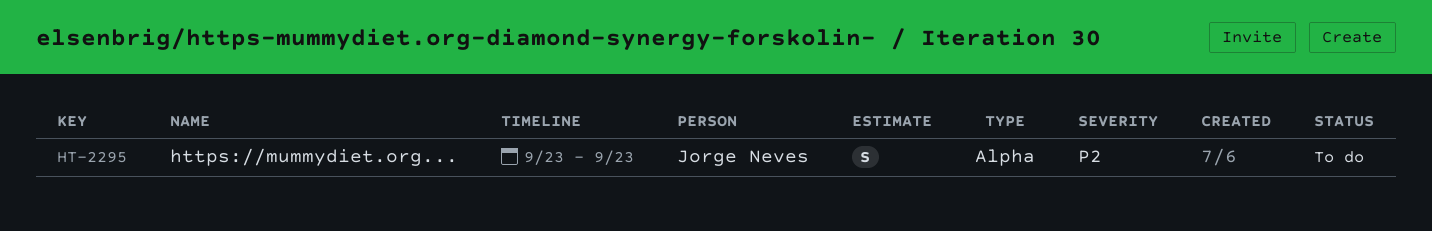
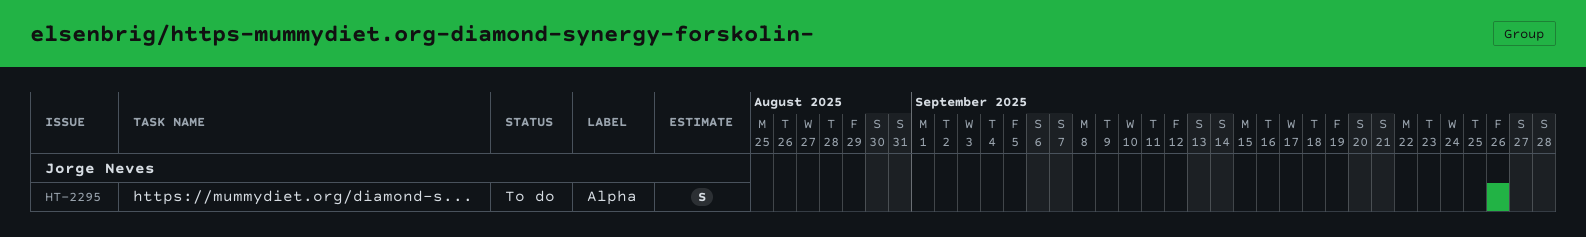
HT-2295, start: Sep 23 -> Sep 26
HT-2295, due: Sep 23 -> Sep 26

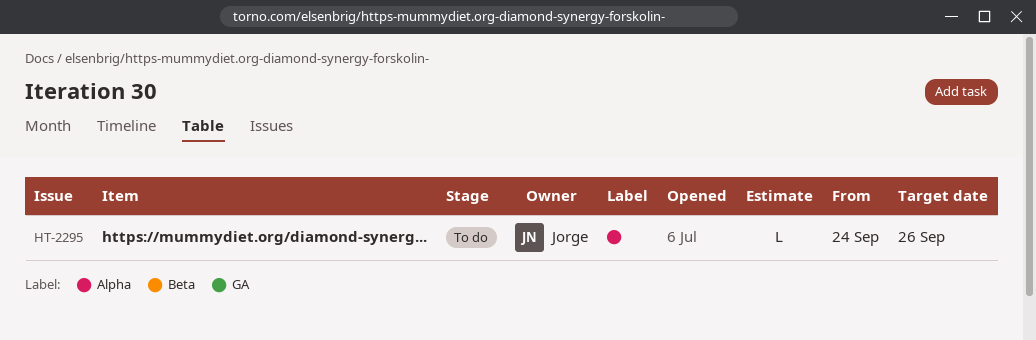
HT-2295, estimate: S -> L
HT-2295, start: Sep 26 -> Sep 24

